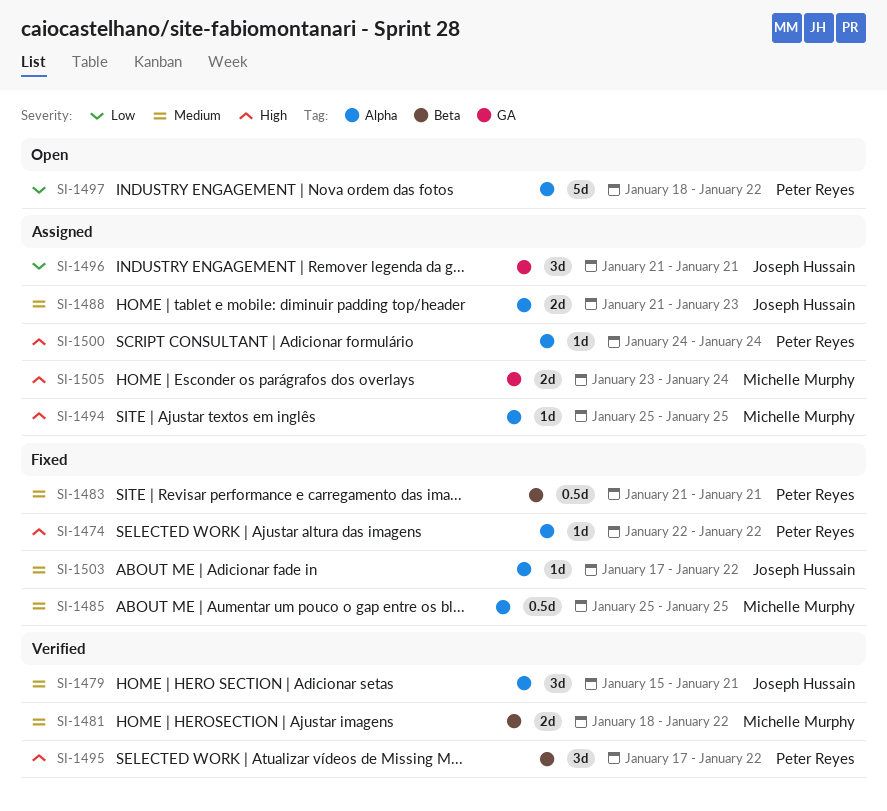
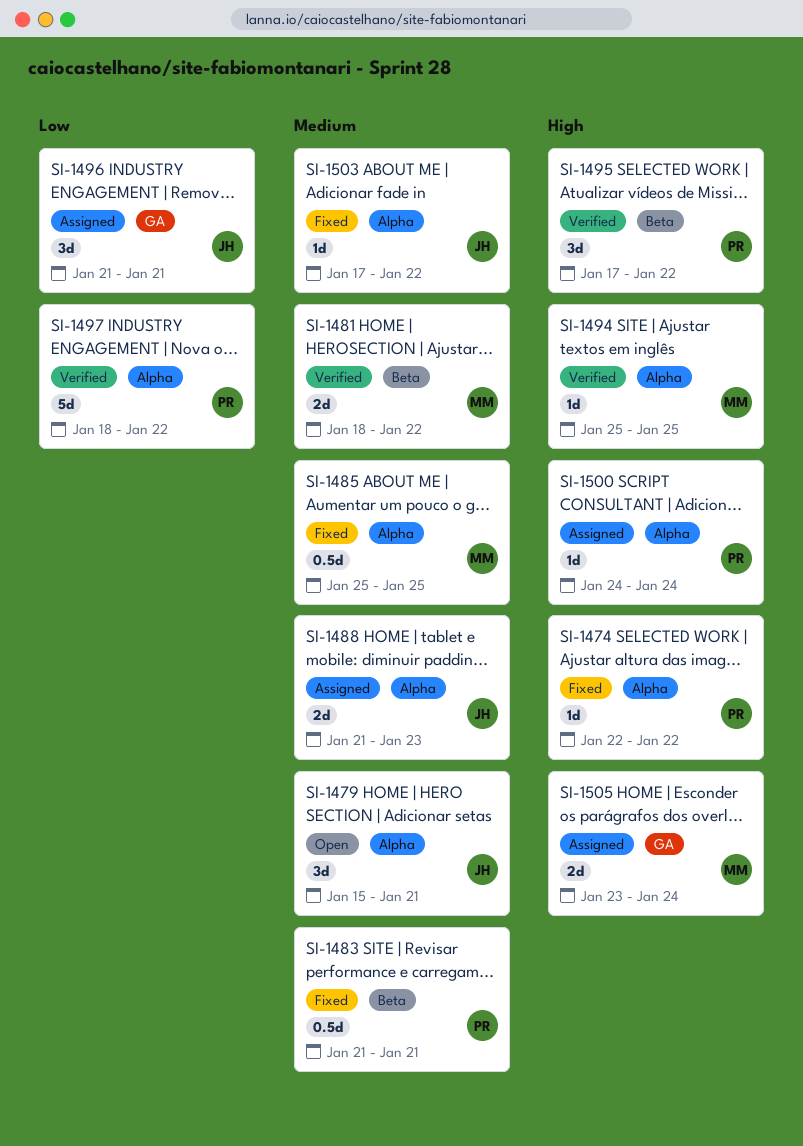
SI-1479, status: Verified -> Open
SI-1494, status: Assigned -> Verified
SI-1497, status: Open -> Verified

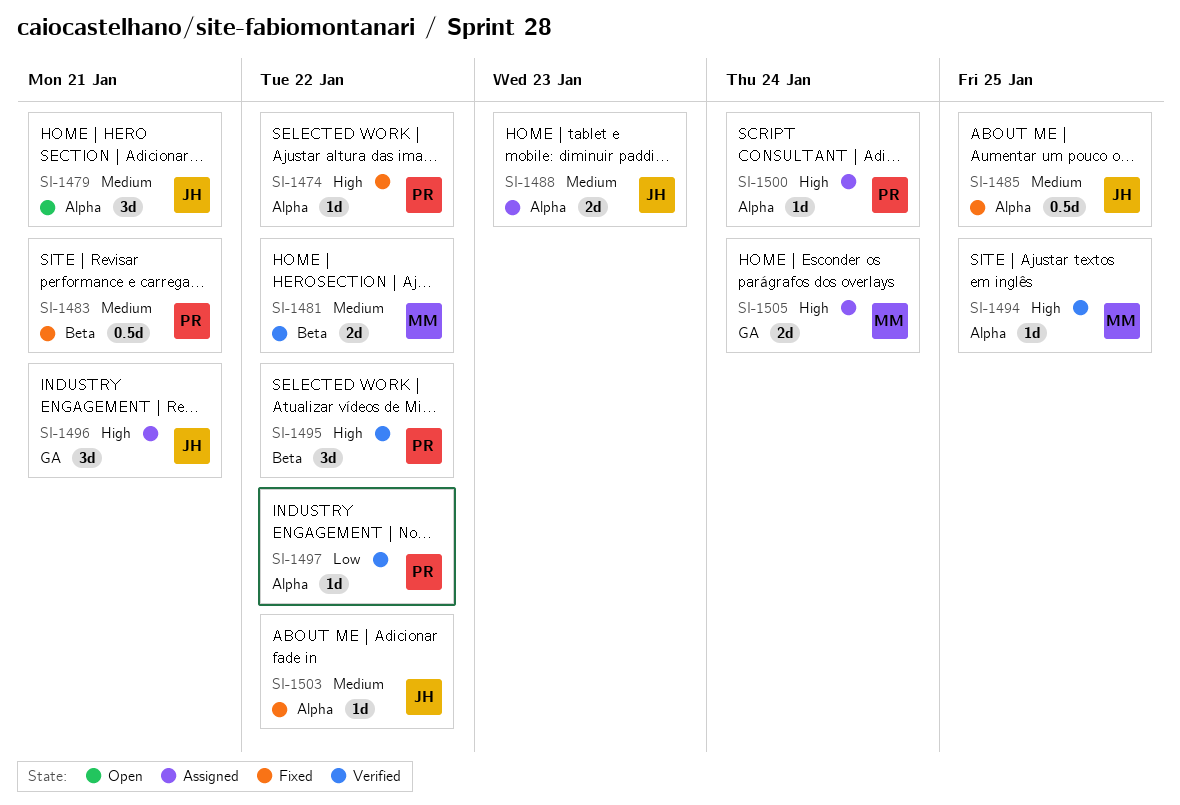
SI-1485, owner: MM -> JH
SI-1496, priority: Low -> High
SI-1497, estimate: 5d -> 1d

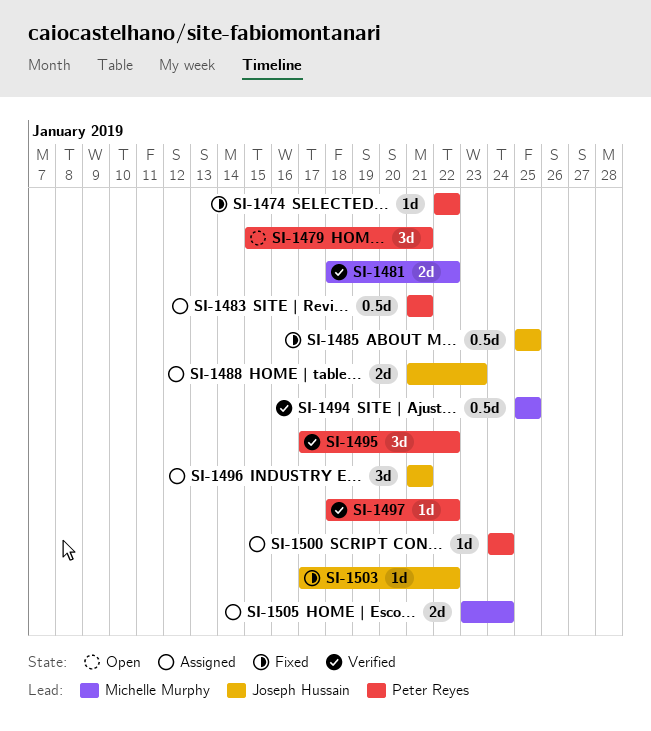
SI-1479, owner: Joseph Hussain -> Peter Reyes
SI-1483, status: Fixed -> Assigned
SI-1494, estimate: 1d -> 0.5d

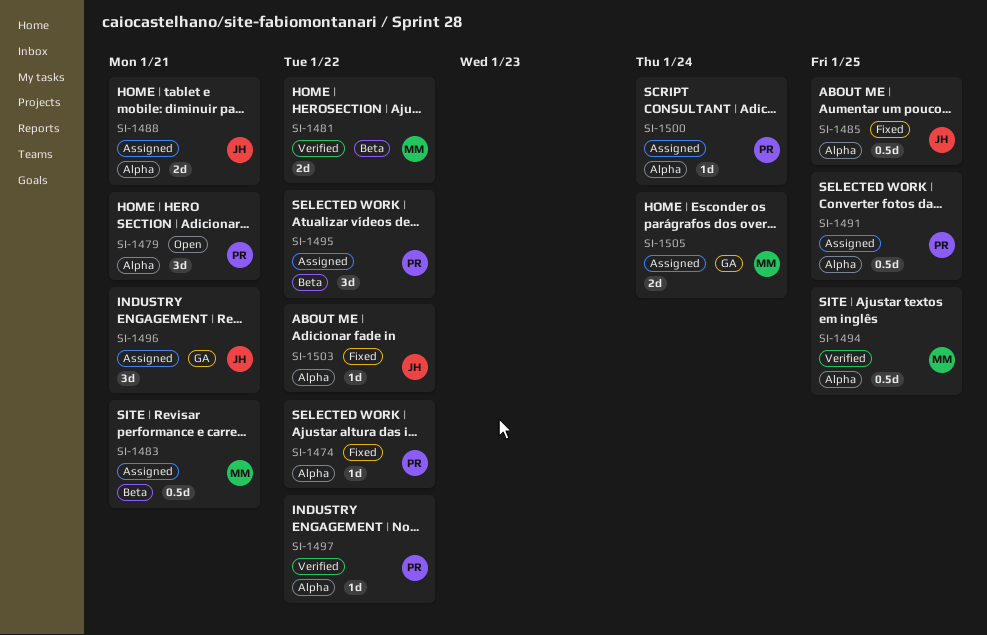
SI-1483, owner: Peter Reyes -> Michelle Murphy
SI-1488, due: Jan 23 -> Jan 21
SI-1491: none -> present
SI-1495, status: Verified -> Assigned

